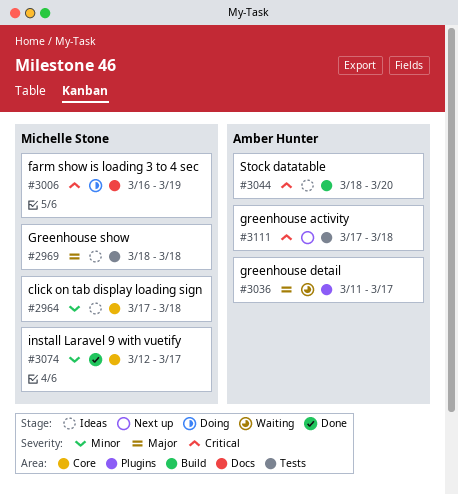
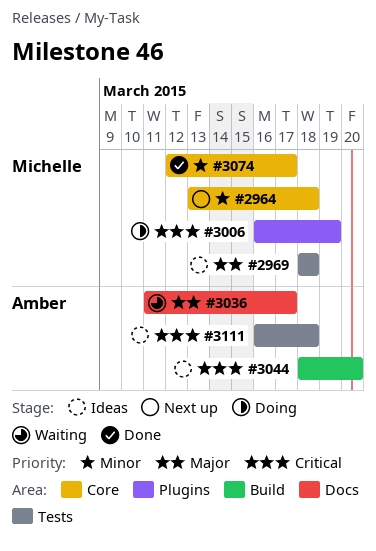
#2964, status: Ideas -> Next up
#2964, start: Mar 17 -> Mar 13
#3006, label: Docs -> Plugins
#3036, label: Plugins -> Docs
#3111, status: Next up -> Ideas
#3111, start: Mar 17 -> Mar 16

